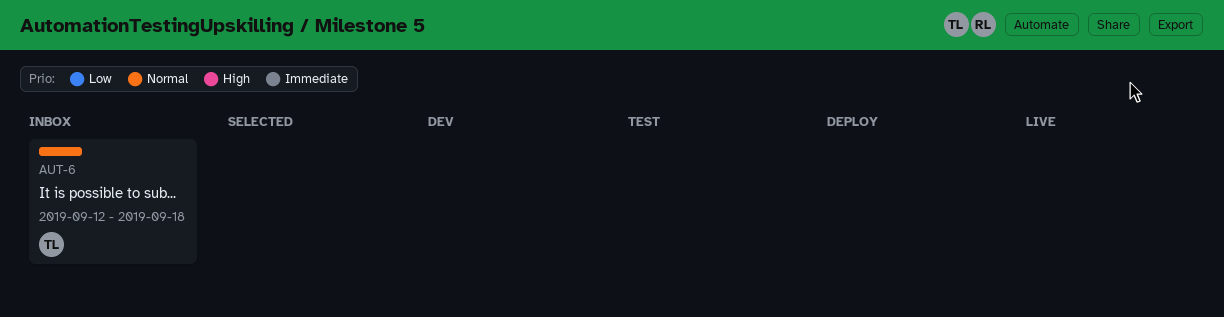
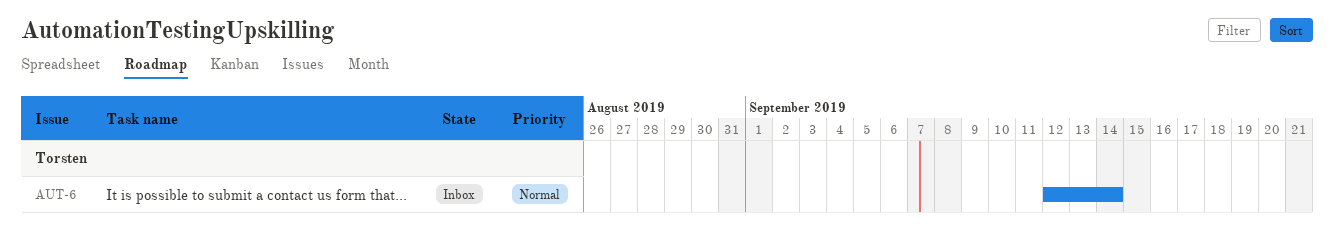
AUT-6, due: Sep 18 -> Sep 14

